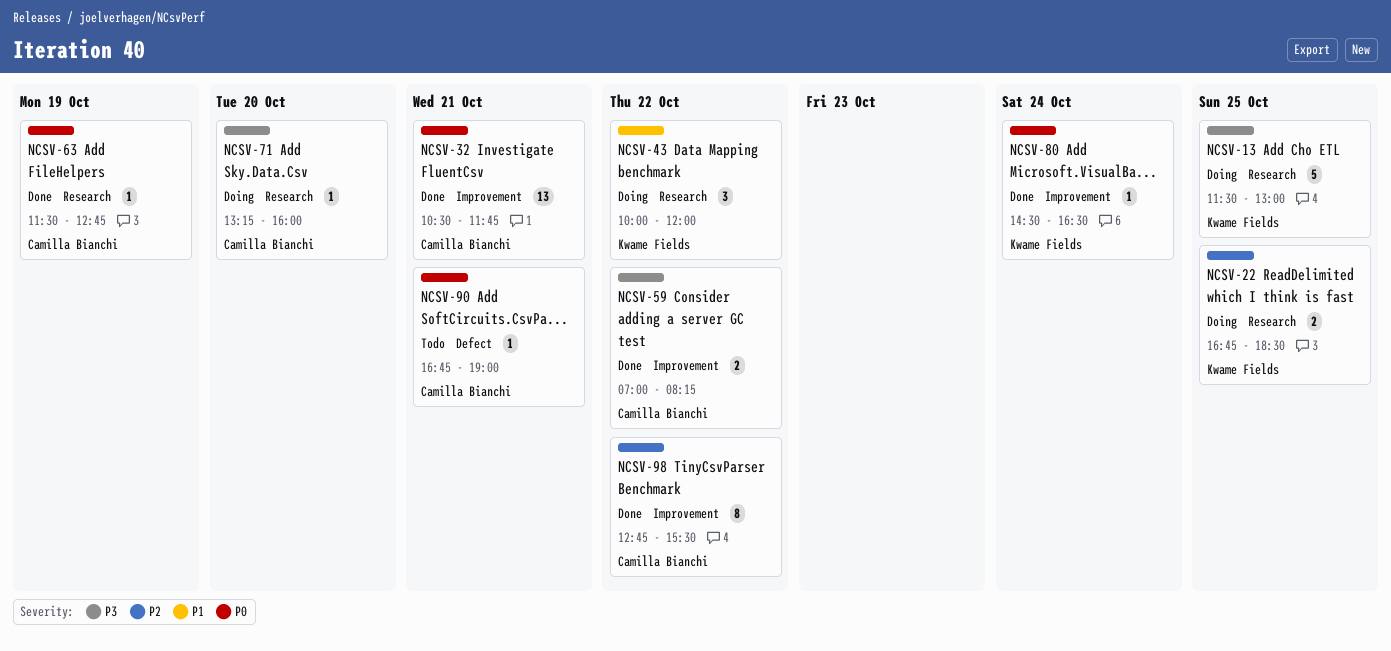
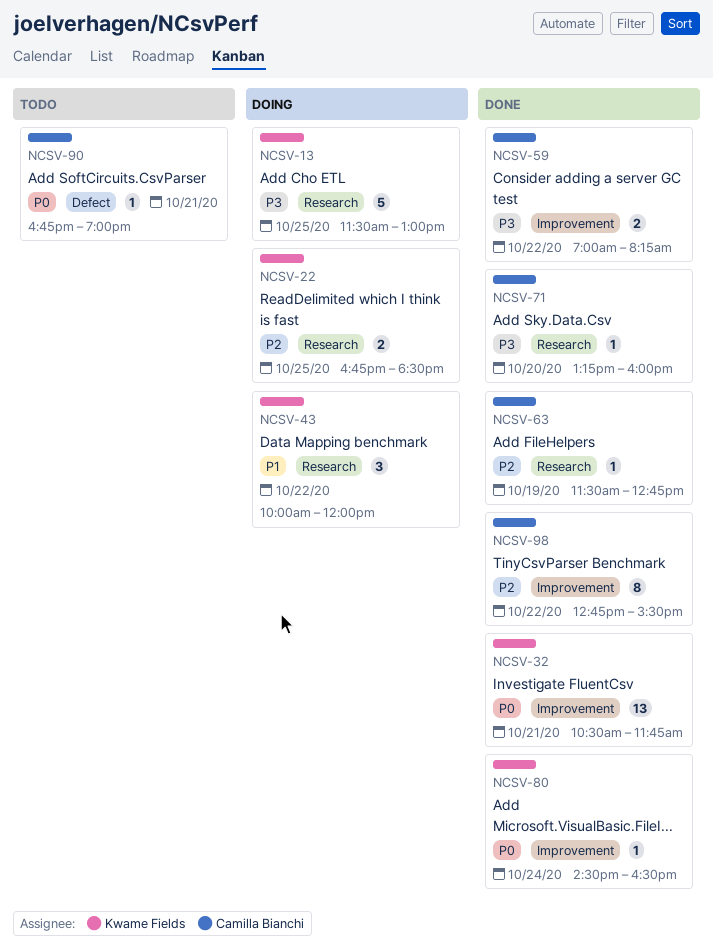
NCSV-32, owner: Camilla Bianchi -> Kwame Fields
NCSV-63, priority: P0 -> P2
NCSV-71, status: Doing -> Done

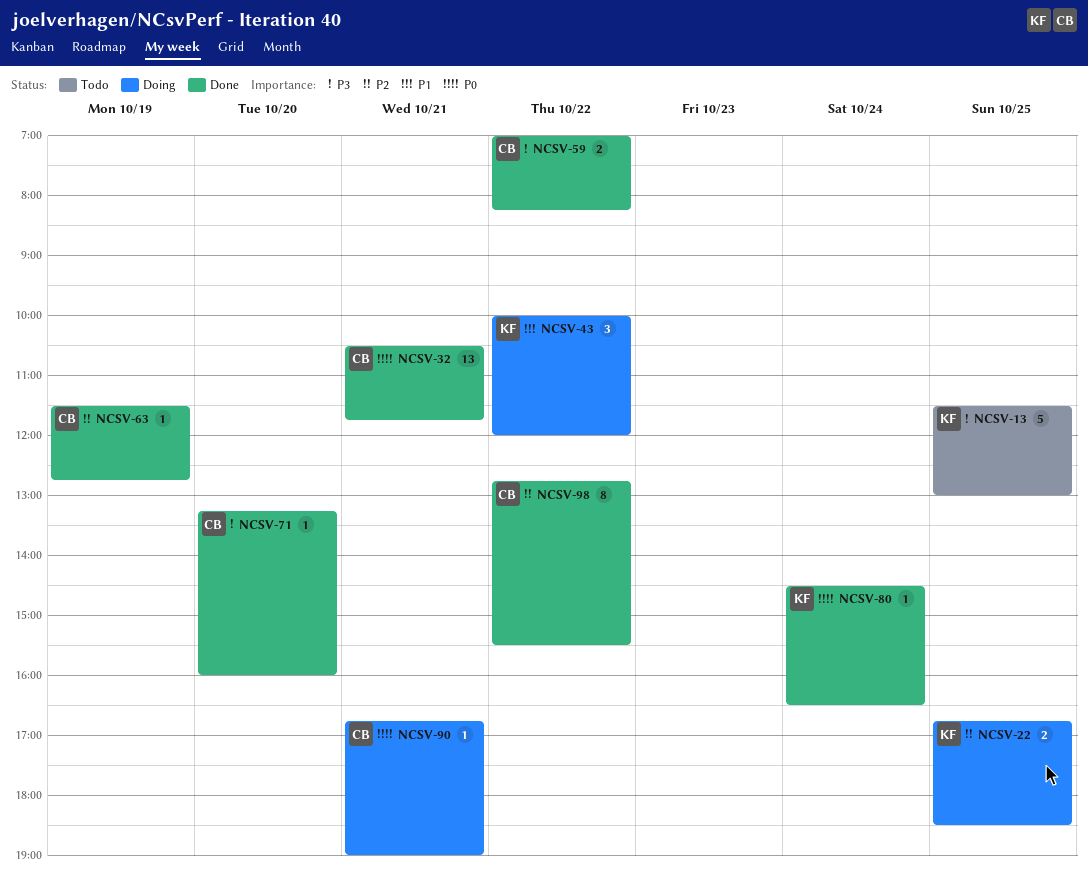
NCSV-13, status: Doing -> Todo
NCSV-32, owner: Kwame Fields -> Camilla Bianchi
NCSV-90, status: Todo -> Doing

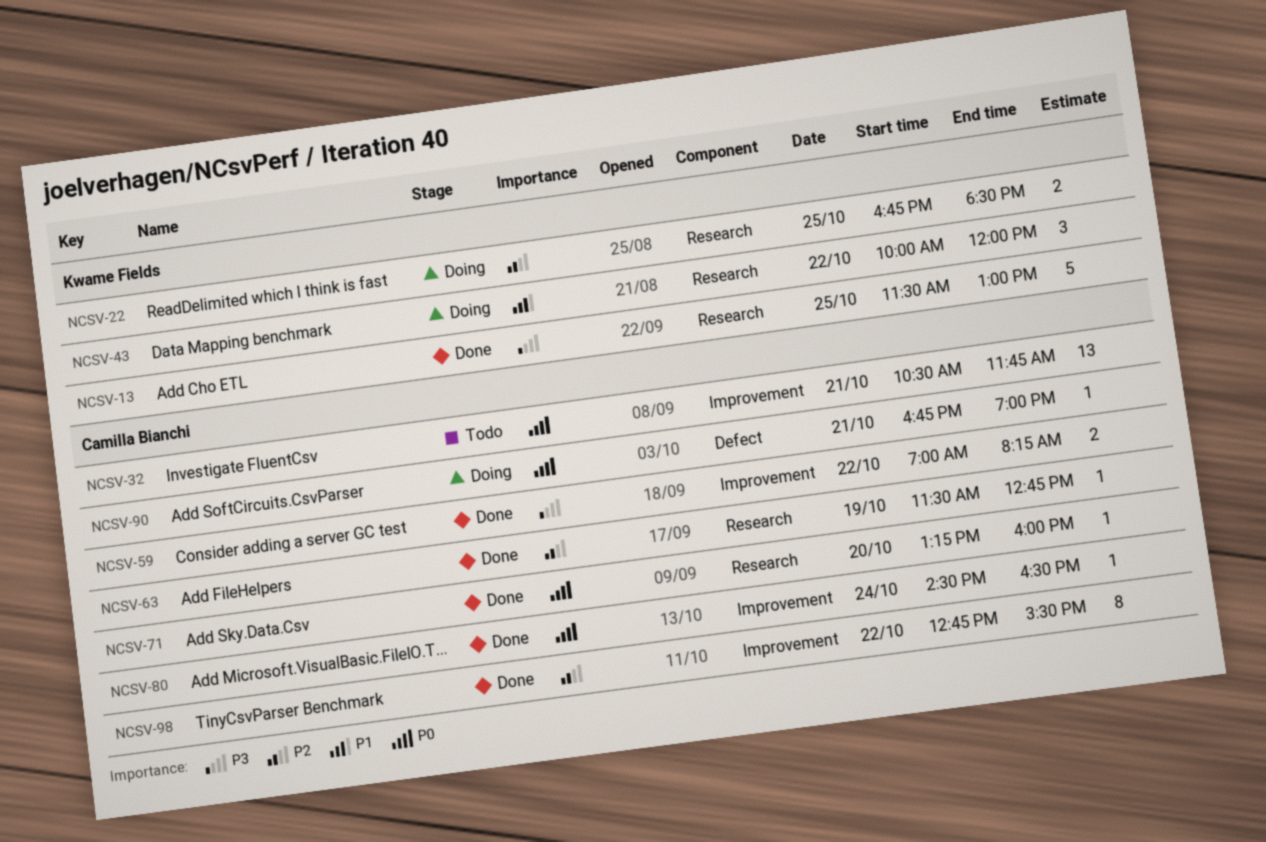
NCSV-13, status: Todo -> Done
NCSV-32, status: Done -> Todo
NCSV-71, priority: P3 -> P0
NCSV-80, owner: Kwame Fields -> Camilla Bianchi

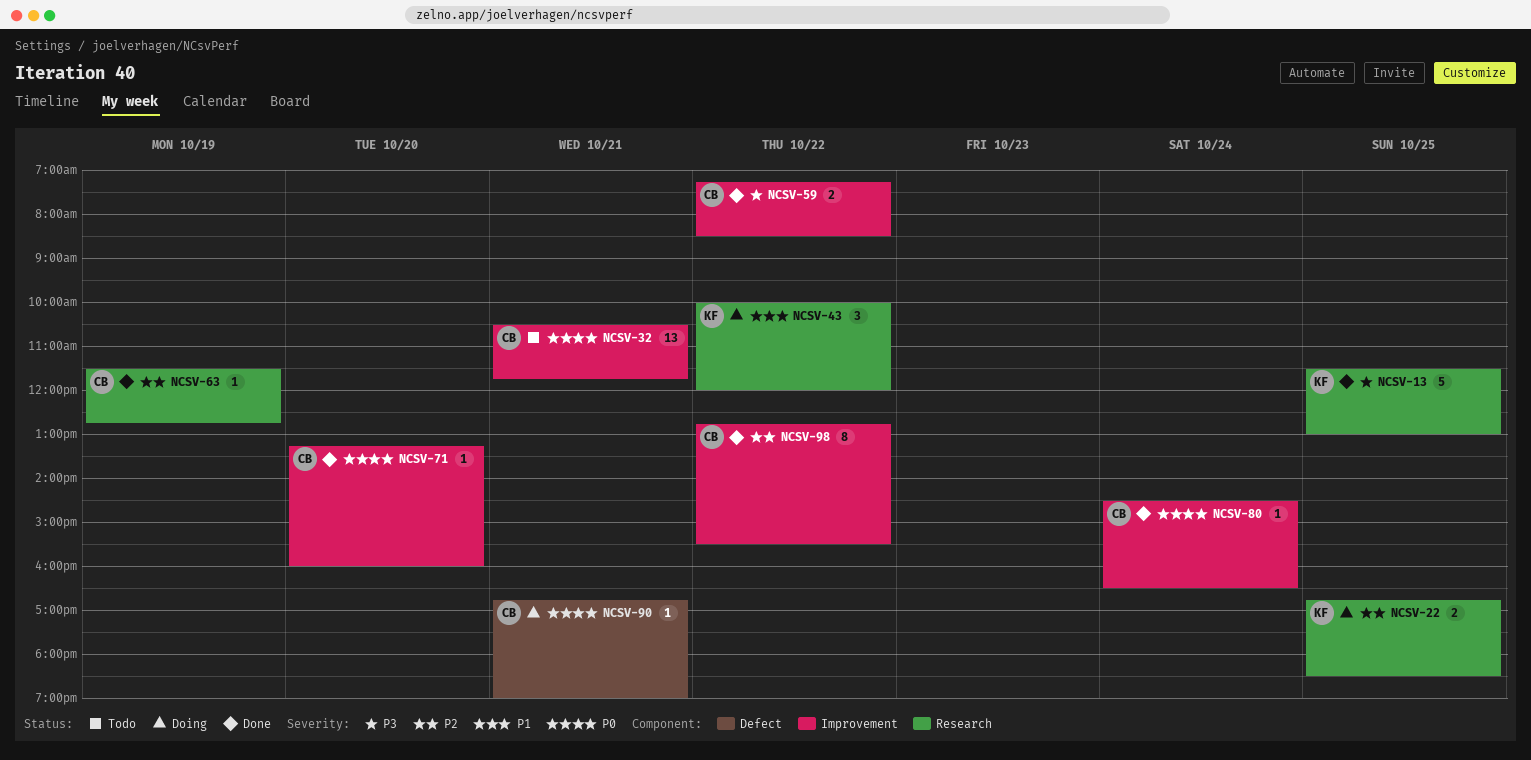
NCSV-59, begins: 07:00 -> 07:15
NCSV-59, ends: 08:15 -> 08:30
NCSV-71, label: Research -> Improvement

